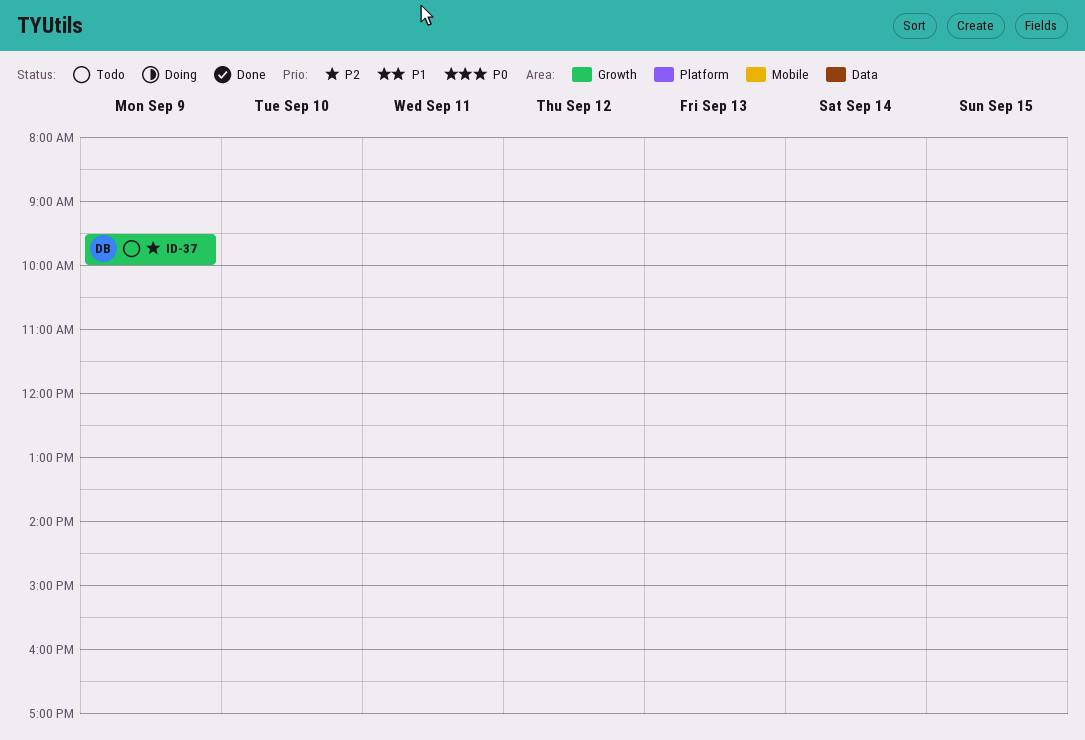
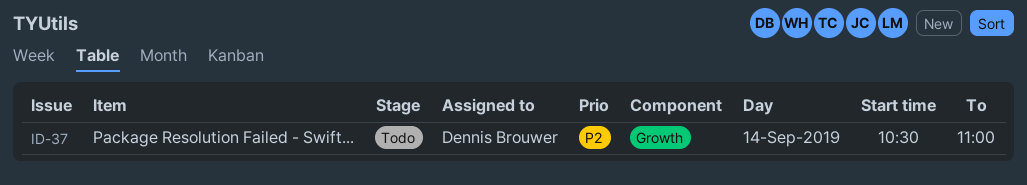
ID-37, day: Sep 9 -> Sep 14
ID-37, begins: 09:30 -> 10:30
ID-37, ends: 10:00 -> 11:00

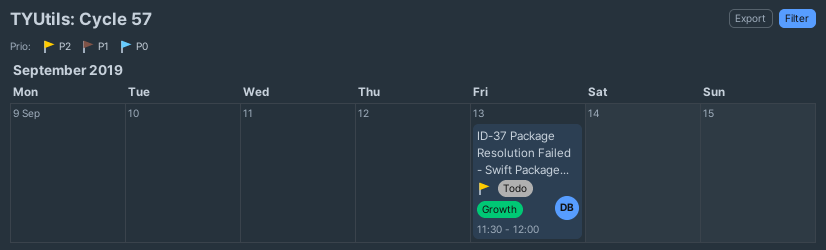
ID-37, day: Sep 14 -> Sep 13
ID-37, begins: 10:30 -> 11:30
ID-37, ends: 11:00 -> 12:00

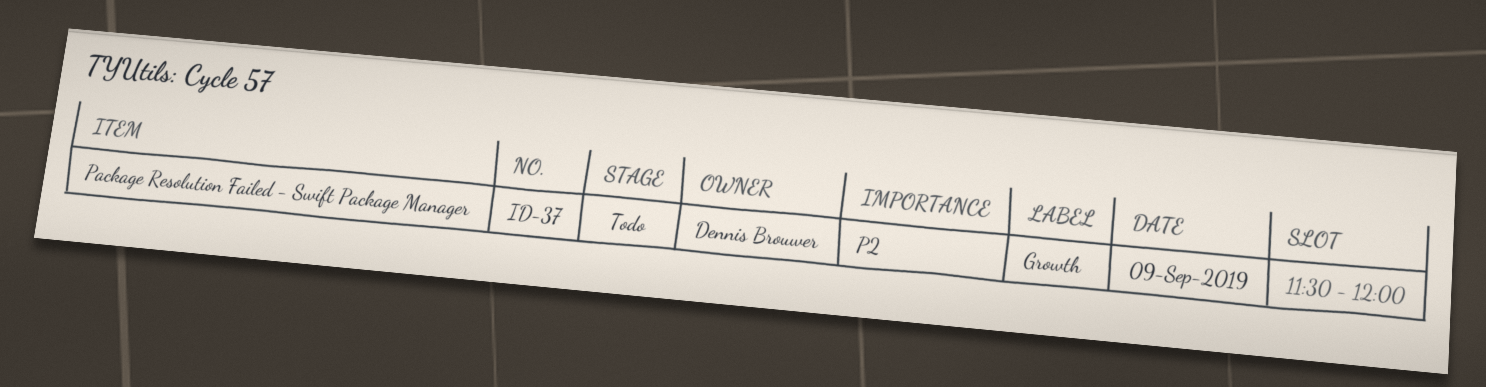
ID-37, day: Sep 13 -> Sep 9

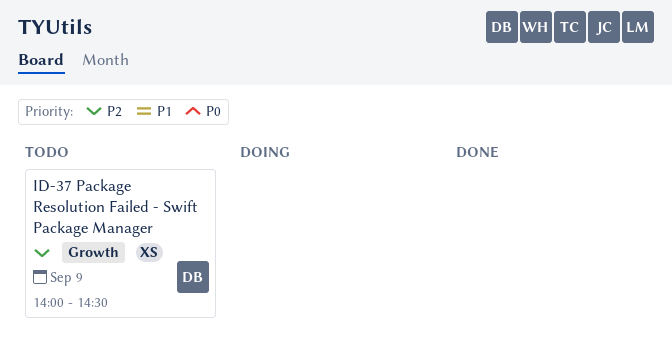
ID-37, begins: 11:30 -> 14:00
ID-37, ends: 12:00 -> 14:30

